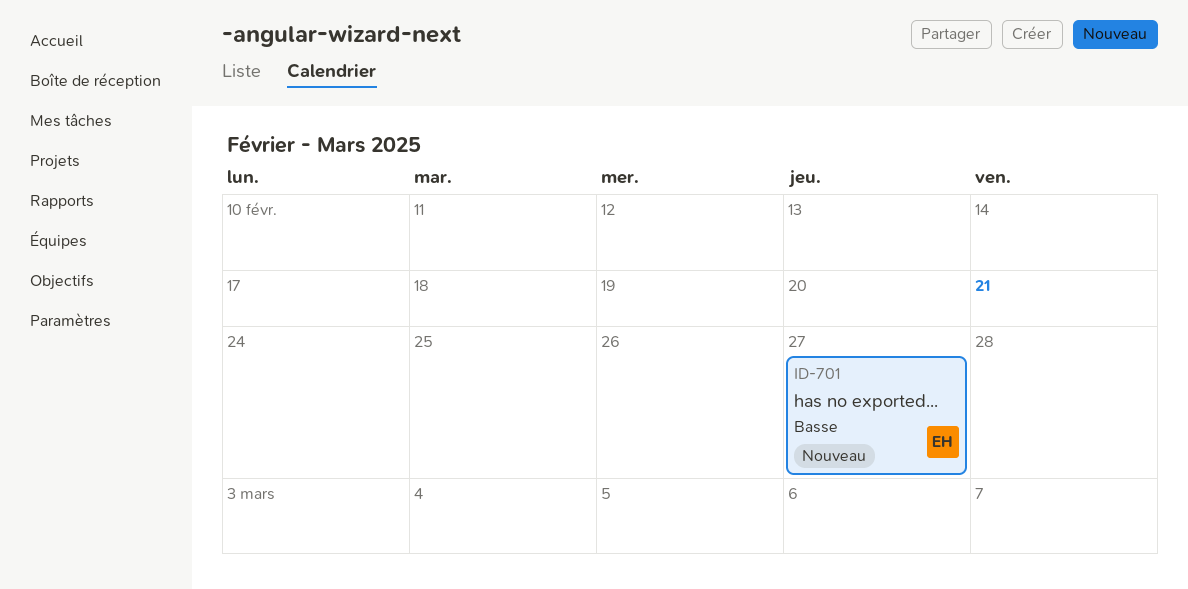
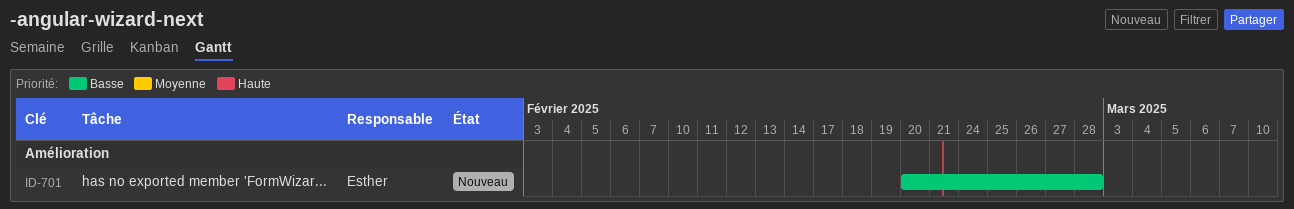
ID-701, due: Feb 27 -> Feb 28

